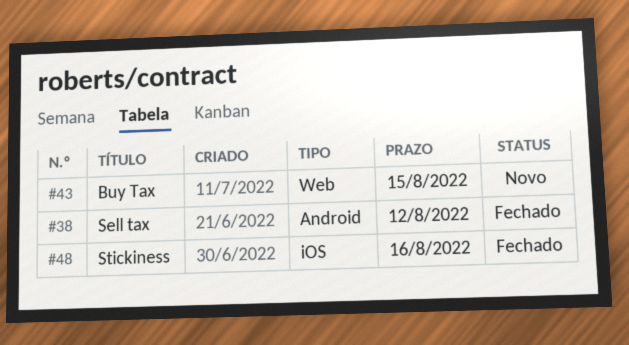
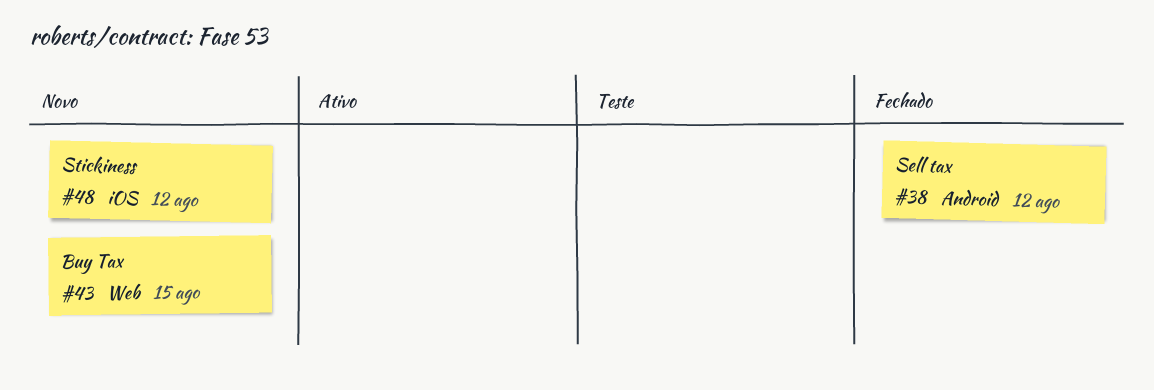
#48, status: Fechado -> Novo
#48, due: Aug 16 -> Aug 12

